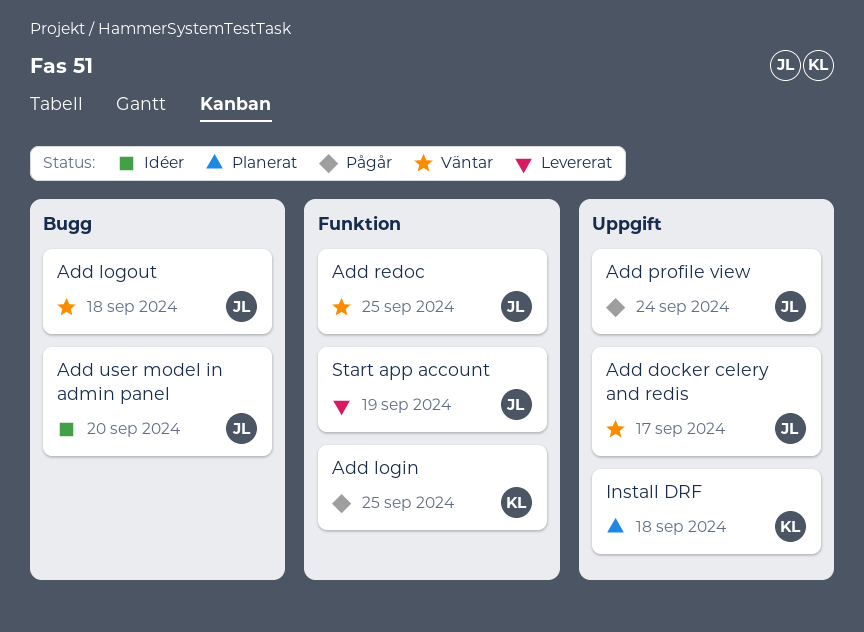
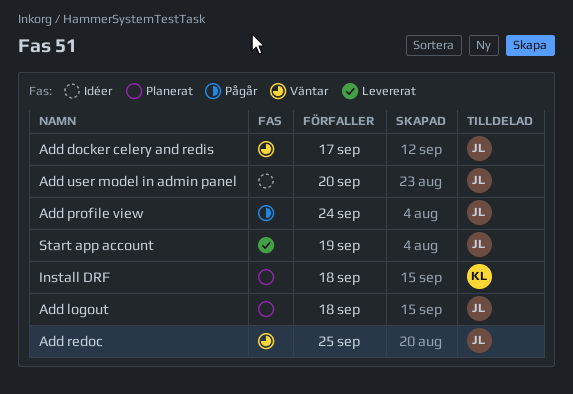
Add login: present -> none
Add logout, status: Väntar -> Planerat

